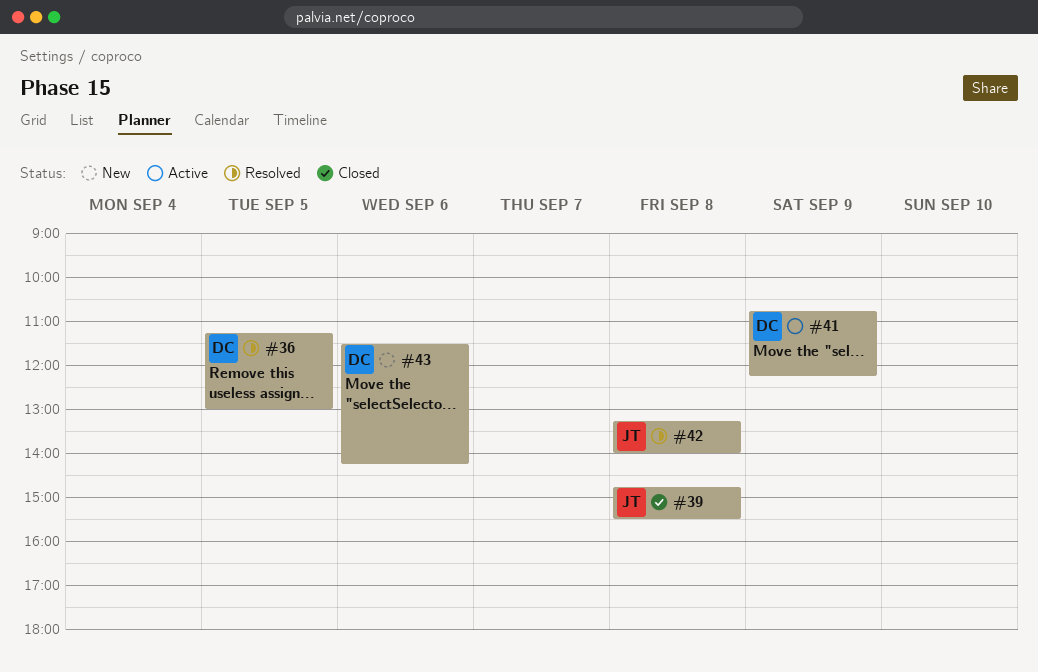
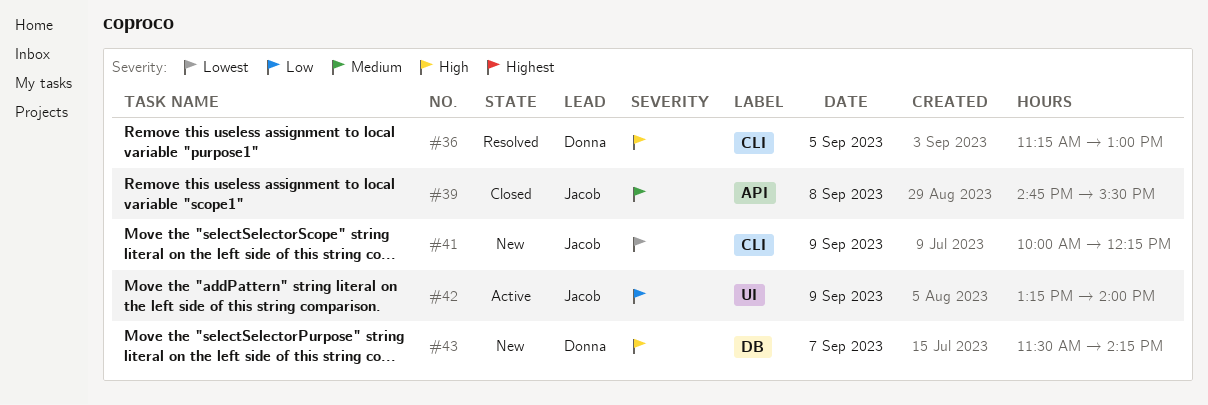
#41, status: Active -> New
#41, owner: Donna -> Jacob
#41, begins: 10:45 -> 10:00
#42, status: Resolved -> Active
#42, day: Sep 8 -> Sep 9
#43, day: Sep 6 -> Sep 7

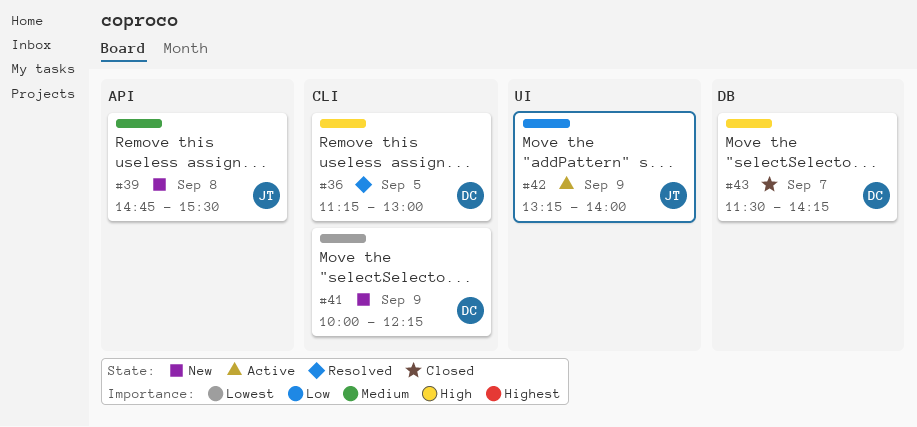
#39, status: Closed -> New
#41, owner: Jacob -> Donna
#43, status: New -> Closed

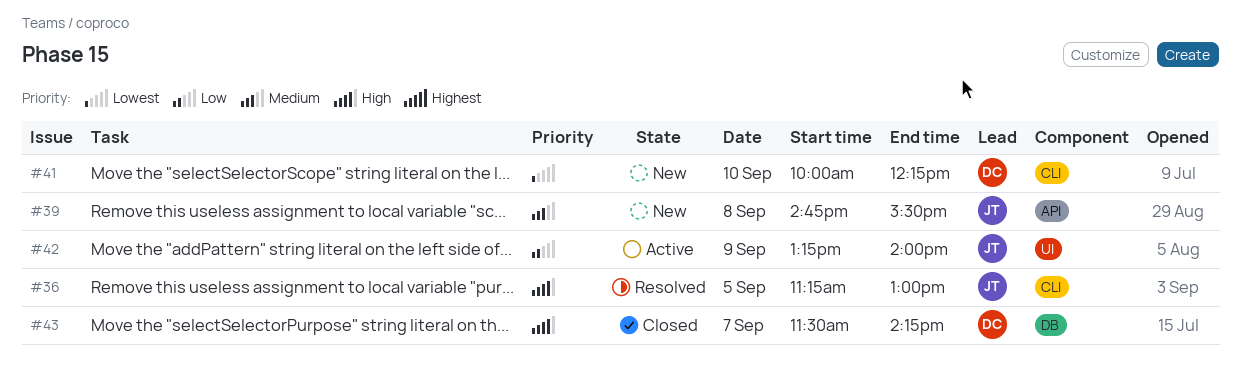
#36, owner: DC -> JT
#41, day: Sep 9 -> Sep 10

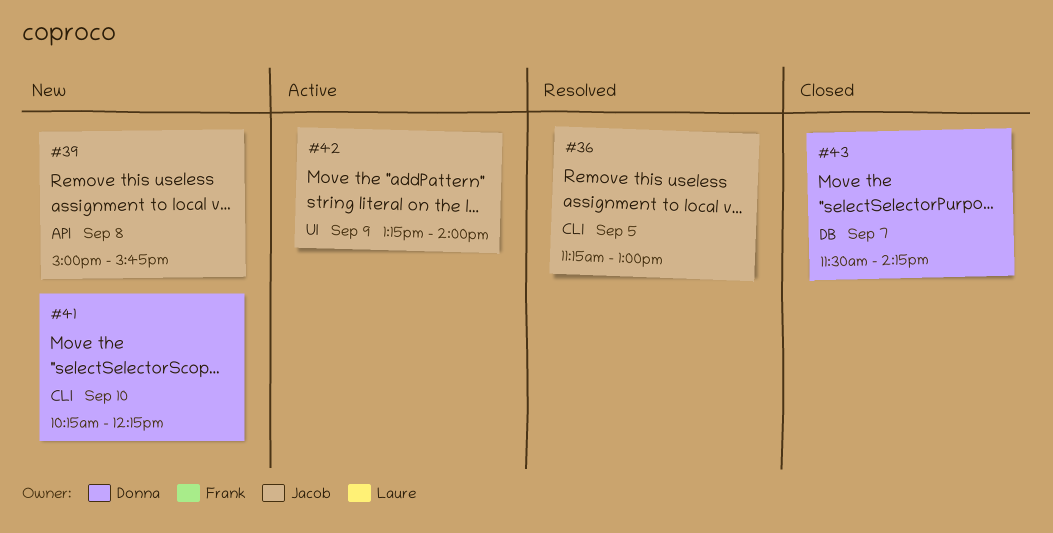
#39, begins: 14:45 -> 15:00
#39, ends: 15:30 -> 15:45
#41, begins: 10:00 -> 10:15

